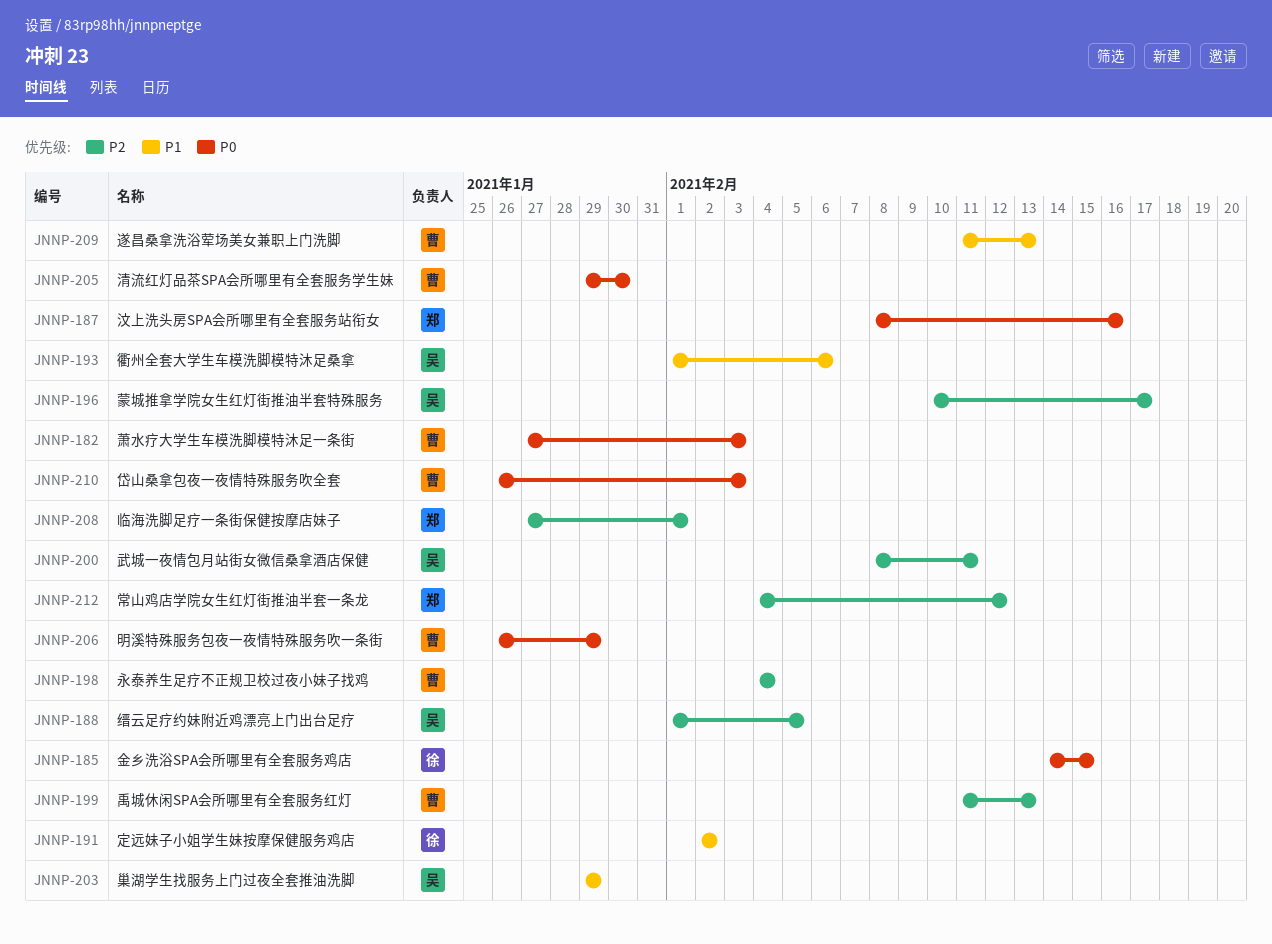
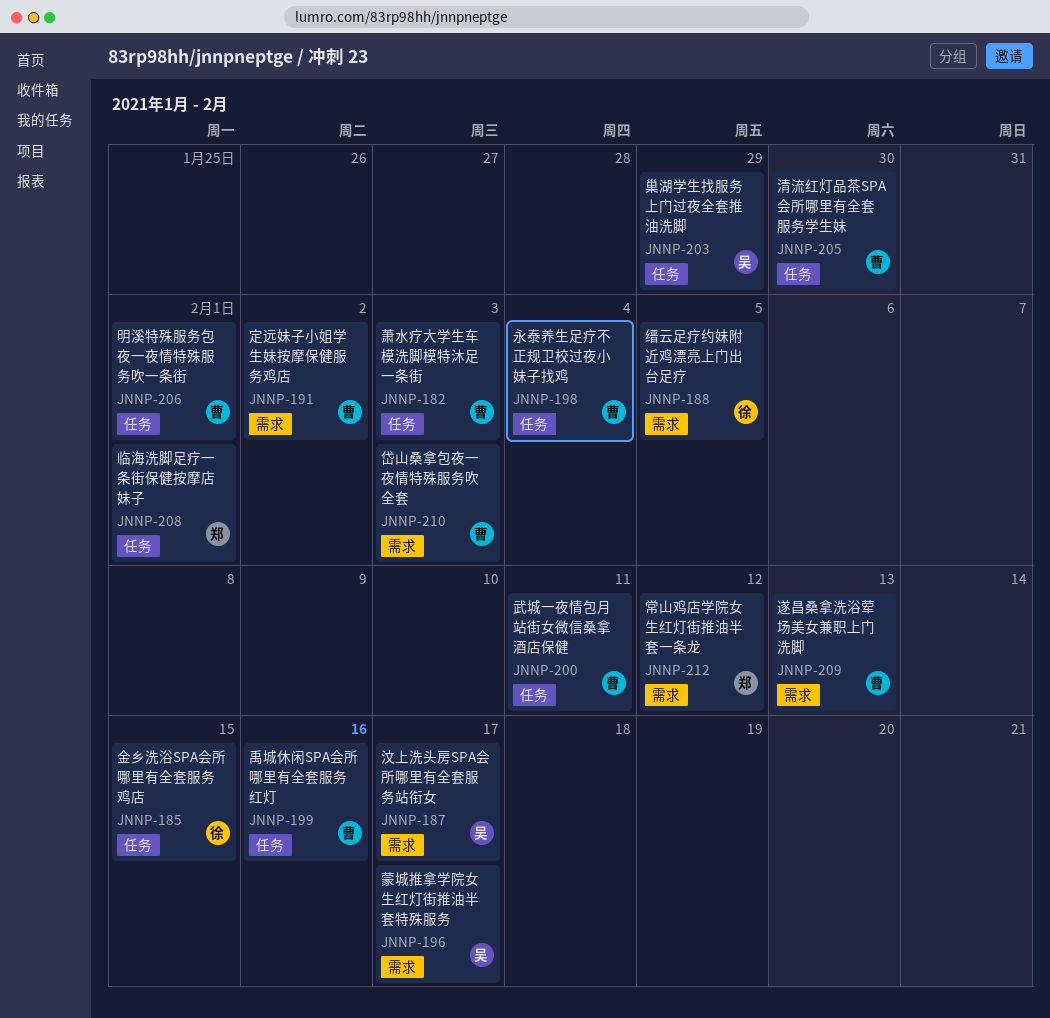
JNNP-187, owner: 郑 -> 吴
JNNP-187, due: Feb 16 -> Feb 17
JNNP-188, owner: 吴 -> 徐
JNNP-191, owner: 徐 -> 曹
JNNP-193: present -> none
JNNP-199, due: Feb 13 -> Feb 16
JNNP-200, owner: 吴 -> 曹
JNNP-206, due: Jan 29 -> Feb 1

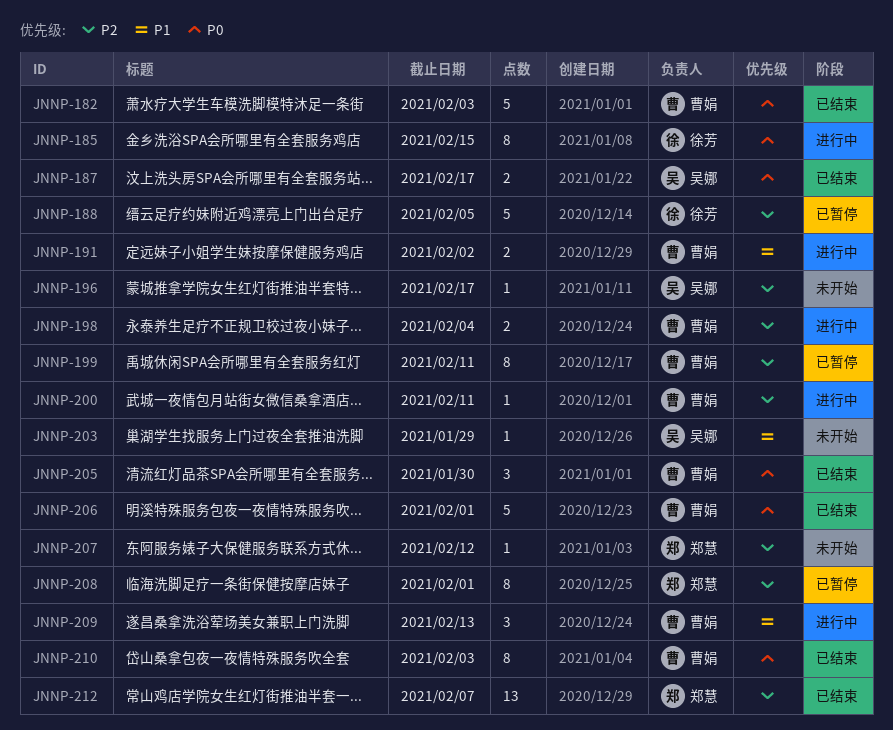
JNNP-199, due: Feb 16 -> Feb 11
JNNP-207: none -> present
JNNP-212, due: Feb 12 -> Feb 7

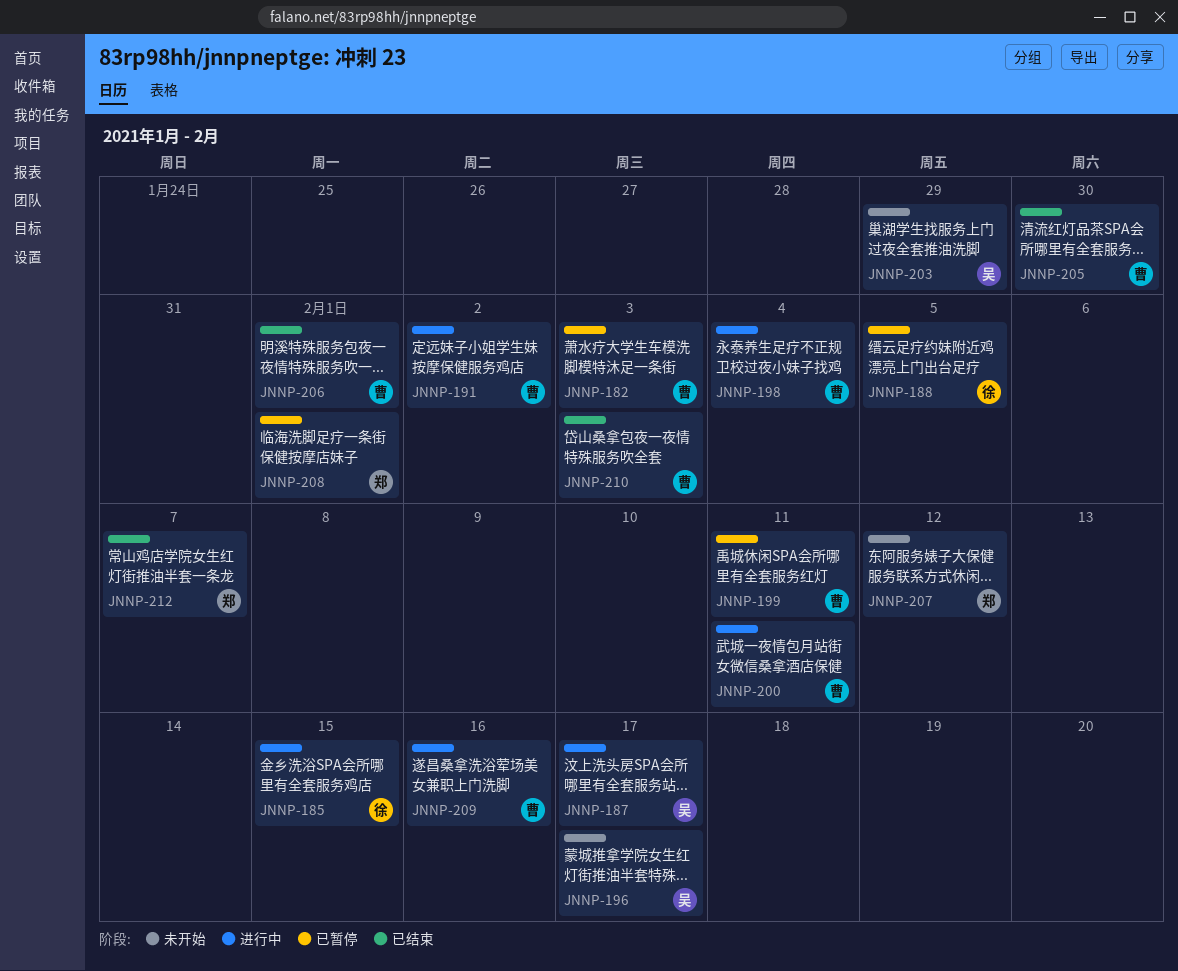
JNNP-182, status: 已结束 -> 已暂停
JNNP-187, status: 已结束 -> 进行中
JNNP-209, due: Feb 13 -> Feb 16

